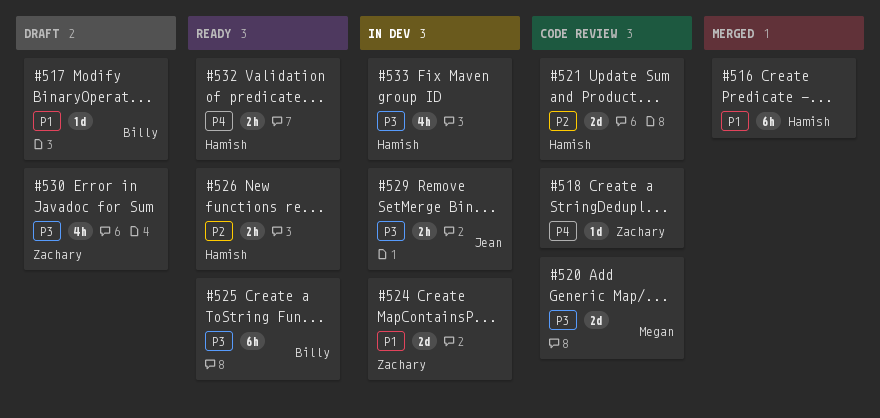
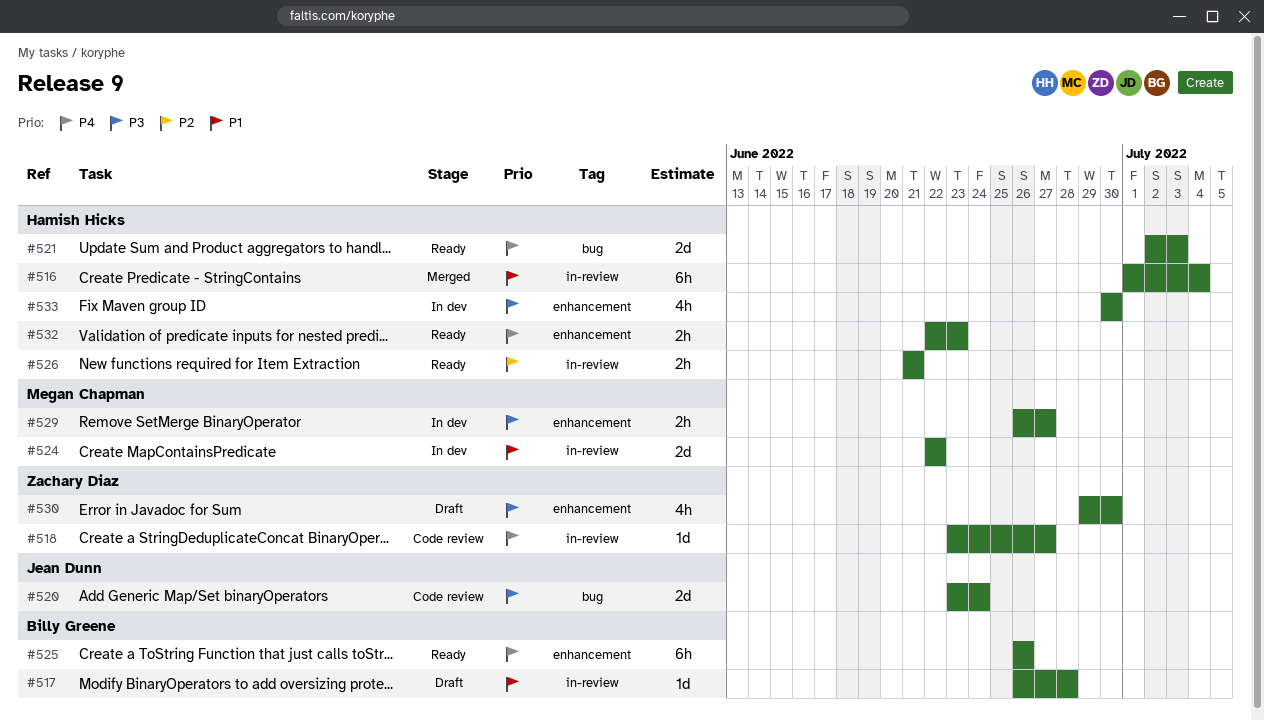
#520, owner: Megan Chapman -> Jean Dunn
#521, status: Code review -> Ready
#521, priority: P2 -> P4
#524, owner: Zachary Diaz -> Megan Chapman
#525, priority: P3 -> P4
#529, owner: Jean Dunn -> Megan Chapman

